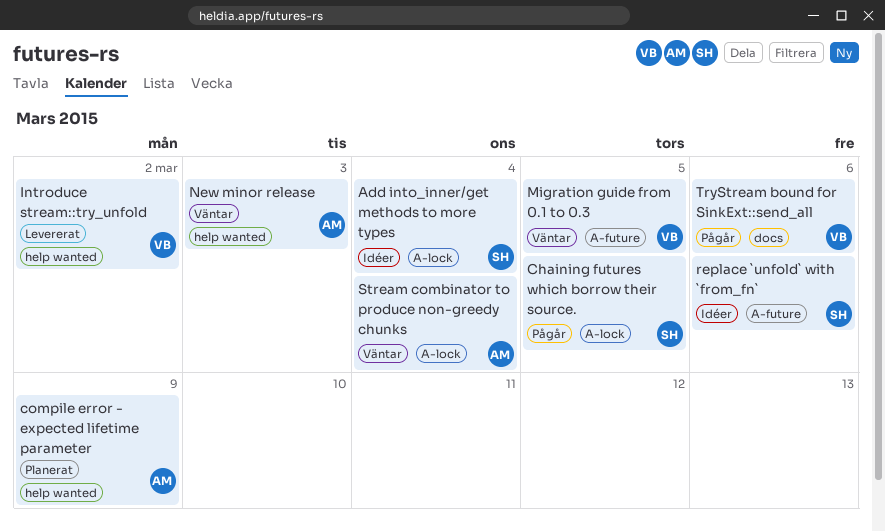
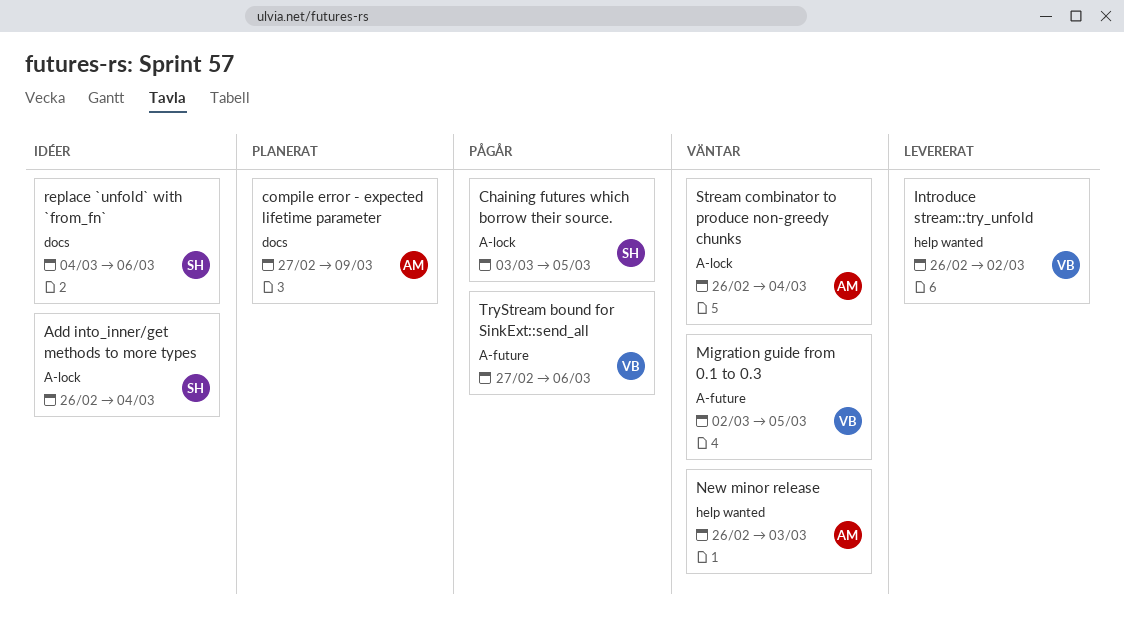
compile error - expected lifetime parameter, label: help wanted -> docs
replace `unfold` with `from_fn`, label: A-future -> docs
TryStream bound for SinkExt::send_all, label: docs -> A-future

